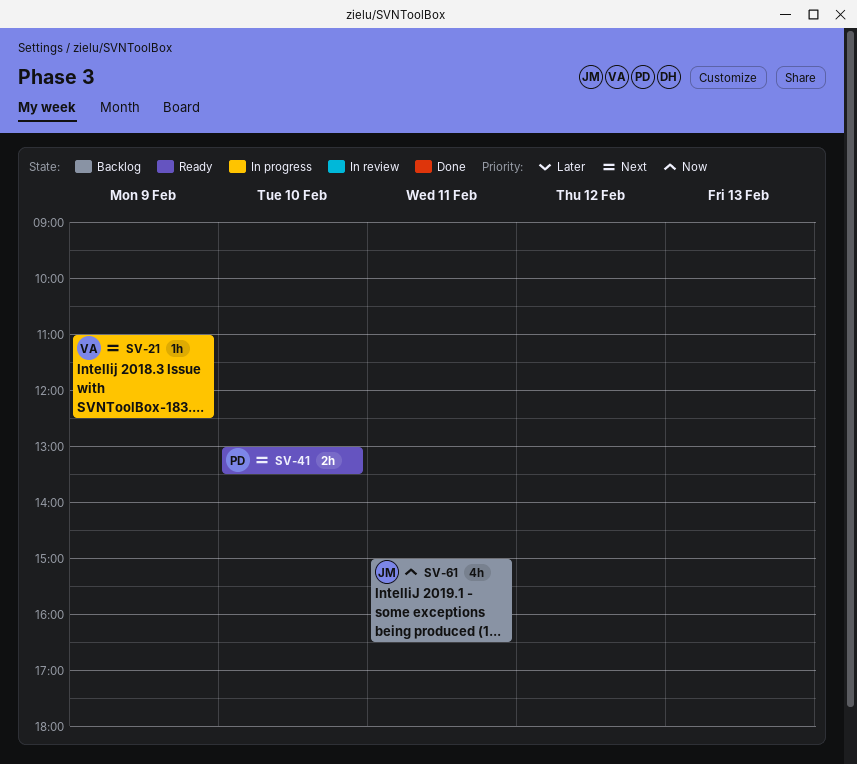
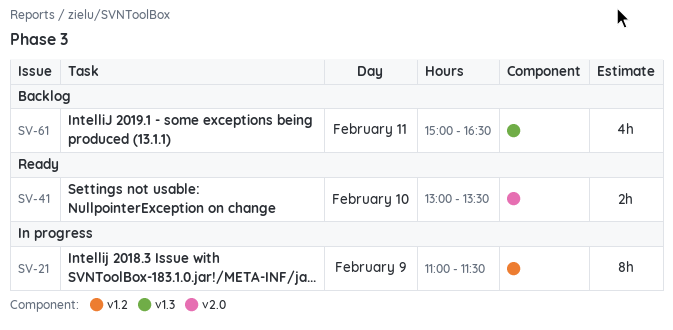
SV-21, estimate: 1h -> 8h
SV-21, ends: 12:30 -> 11:30

